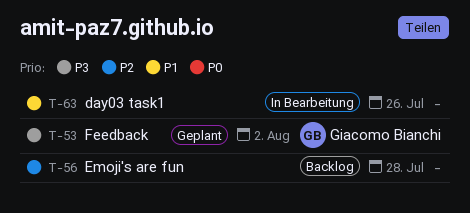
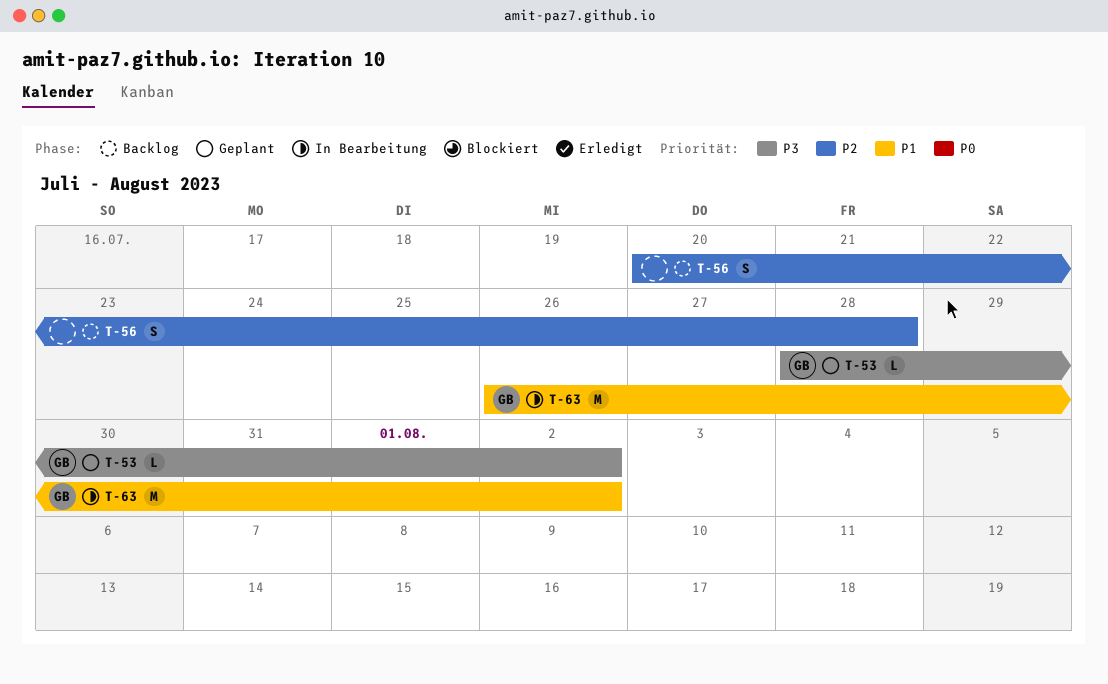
T-63, owner: none -> Giacomo Bianchi
T-63, due: Jul 26 -> Aug 2

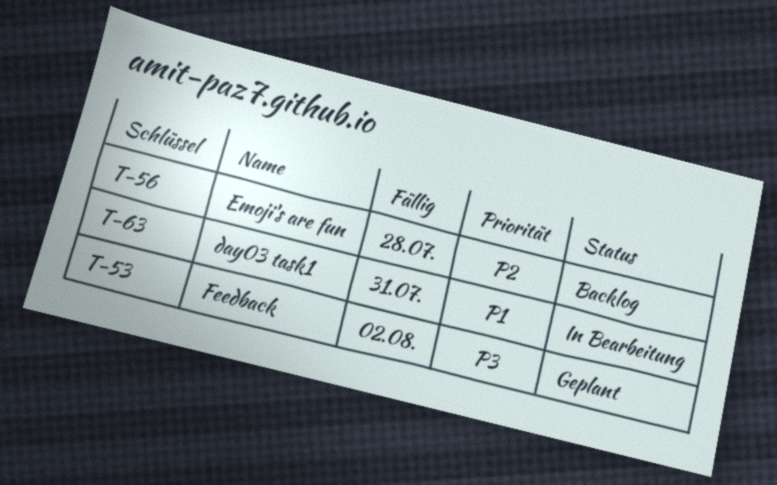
T-63, due: Aug 2 -> Jul 31

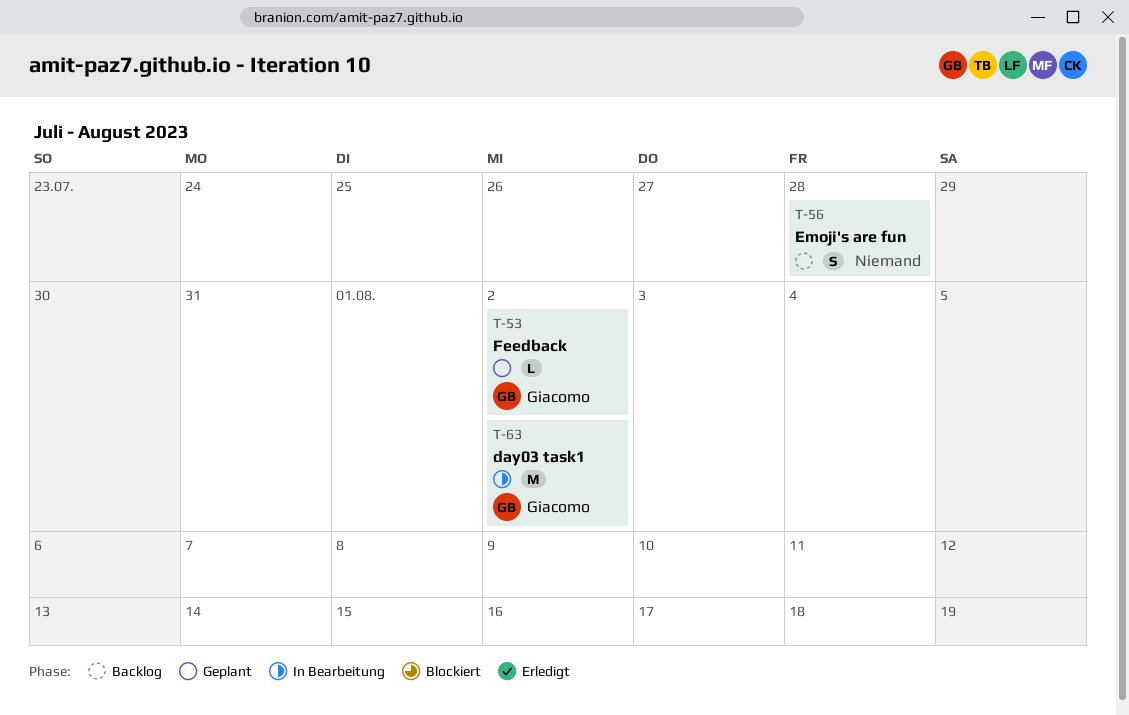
T-63, due: Jul 31 -> Aug 2

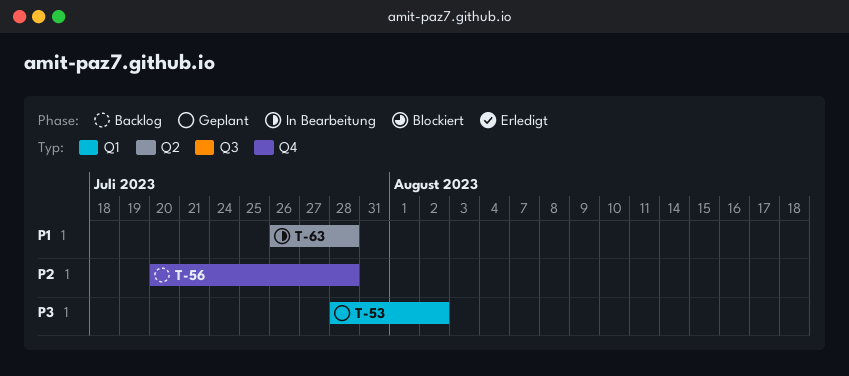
T-63, due: Aug 2 -> Jul 28

